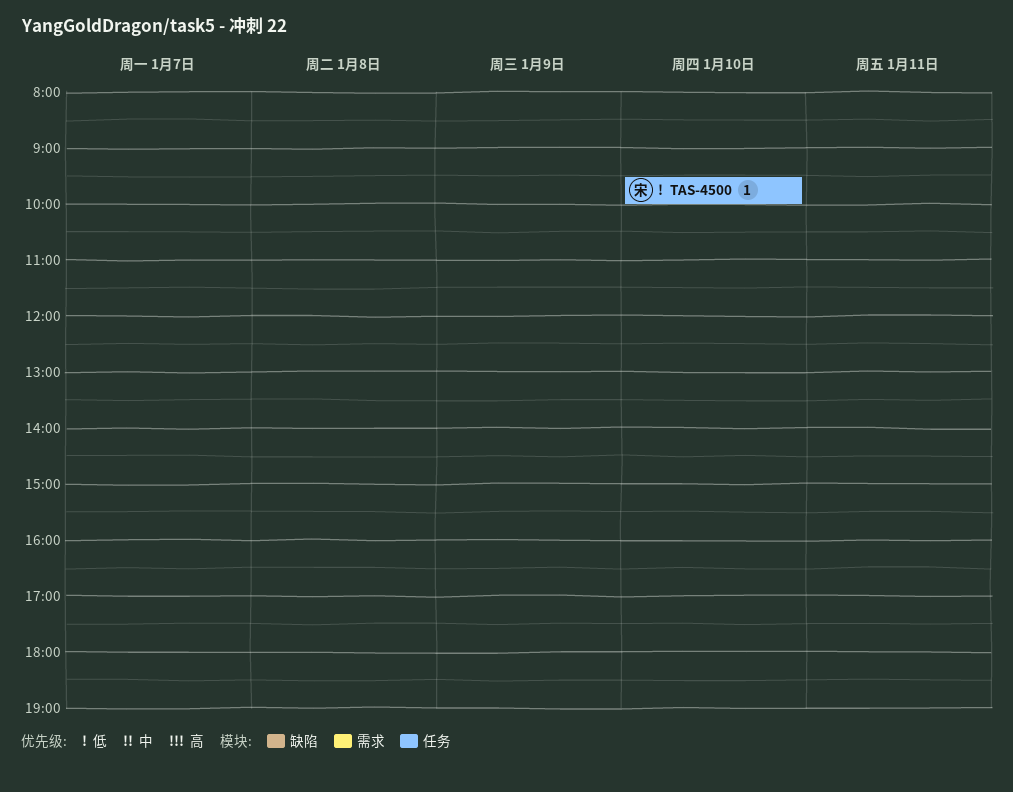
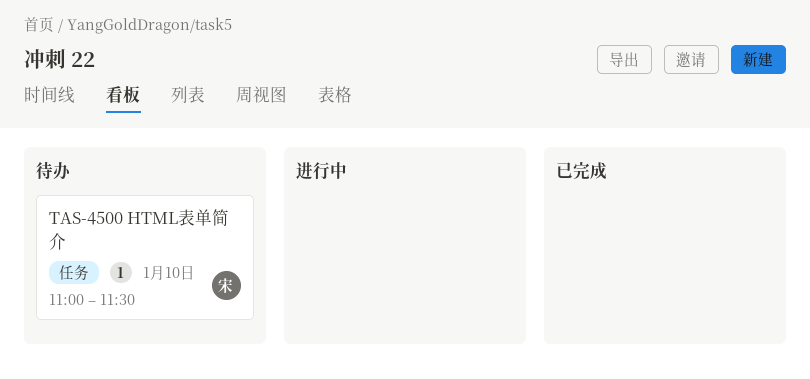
TAS-4500, begins: 09:30 -> 11:00
TAS-4500, ends: 10:00 -> 11:30

